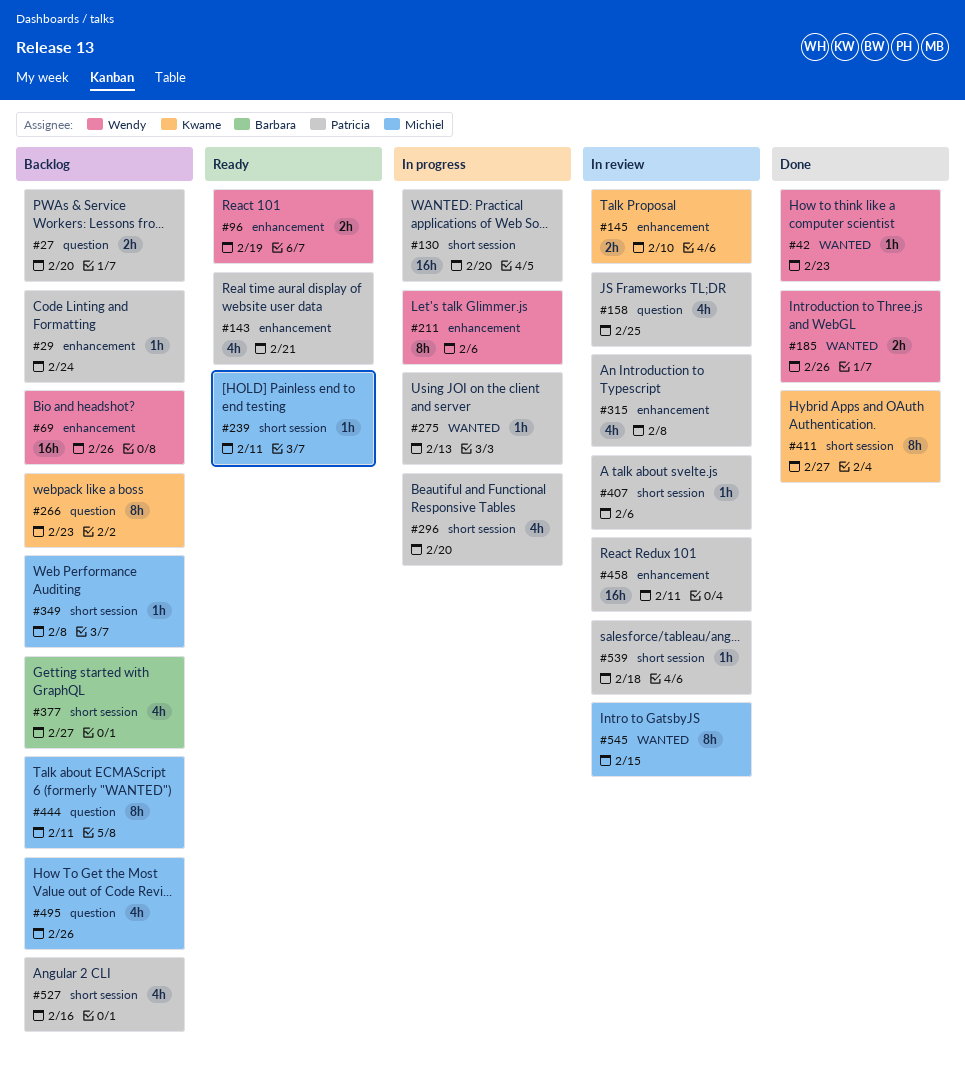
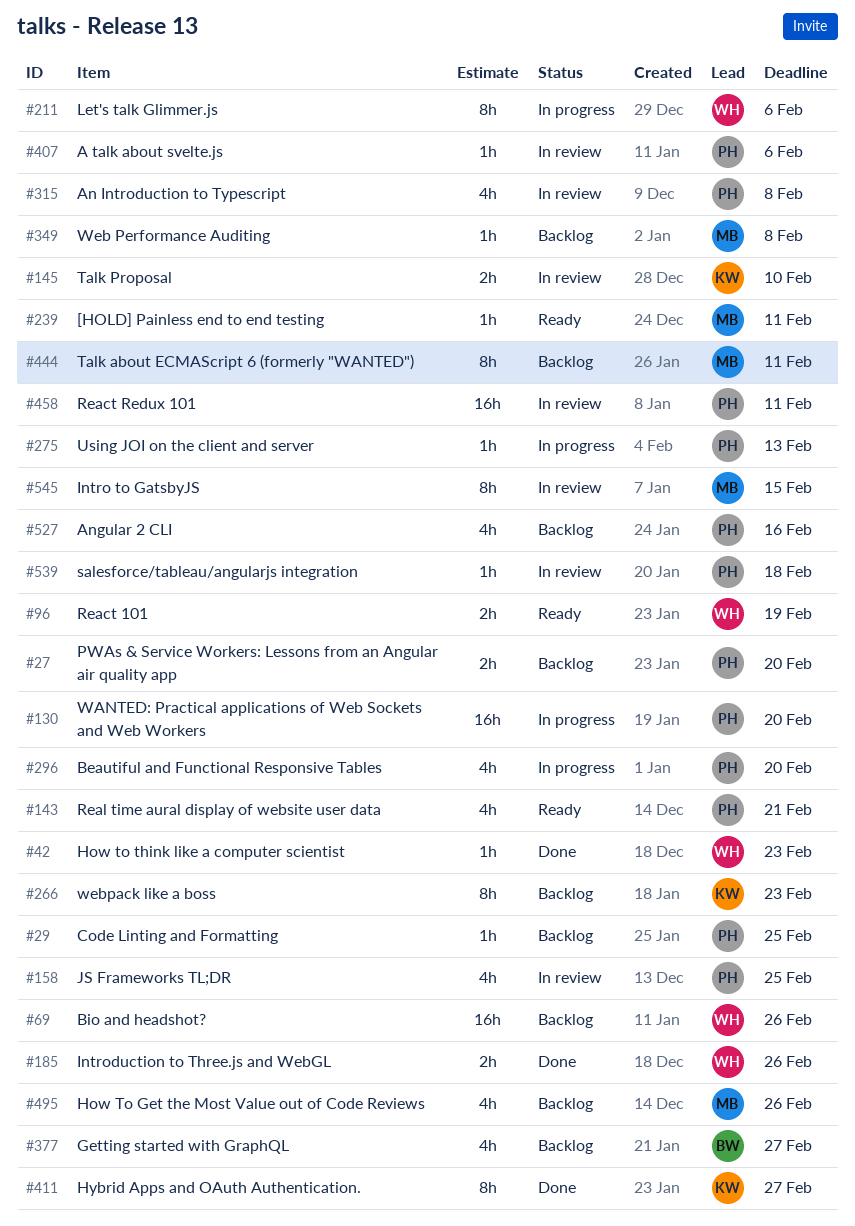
#29, due: Feb 24 -> Feb 25

